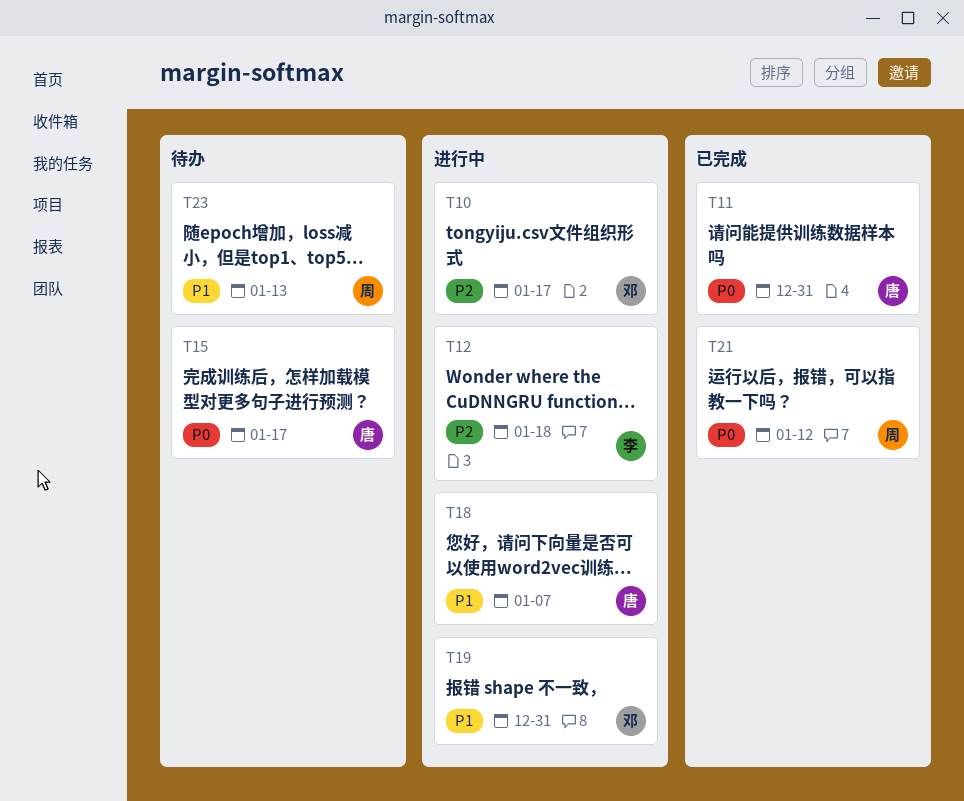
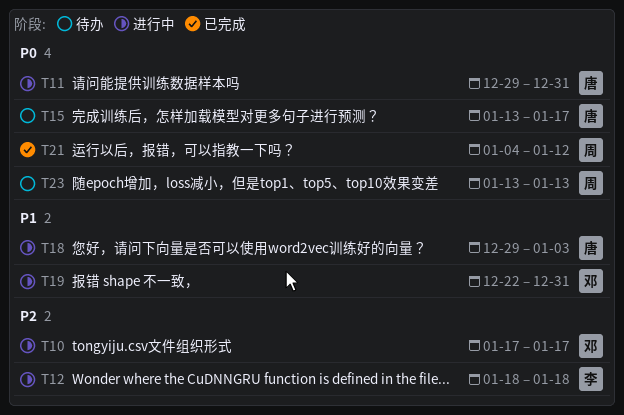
T11, status: 已完成 -> 进行中
T18, due: Jan 7 -> Jan 3
T23, priority: P1 -> P0

